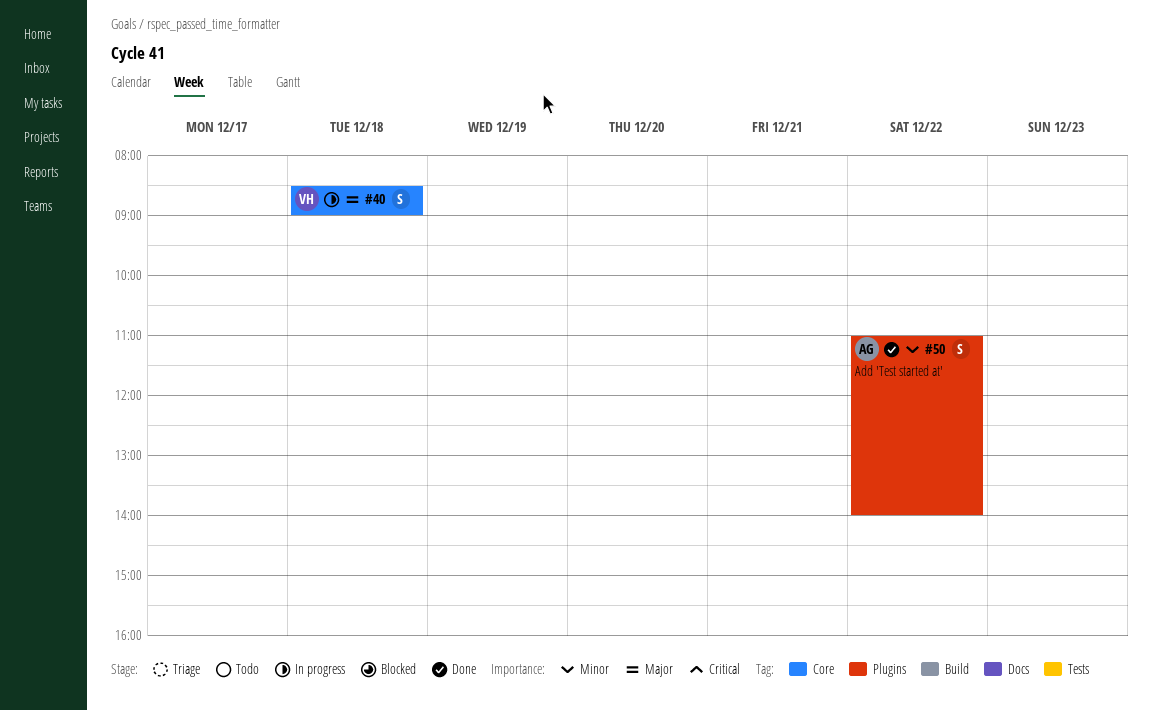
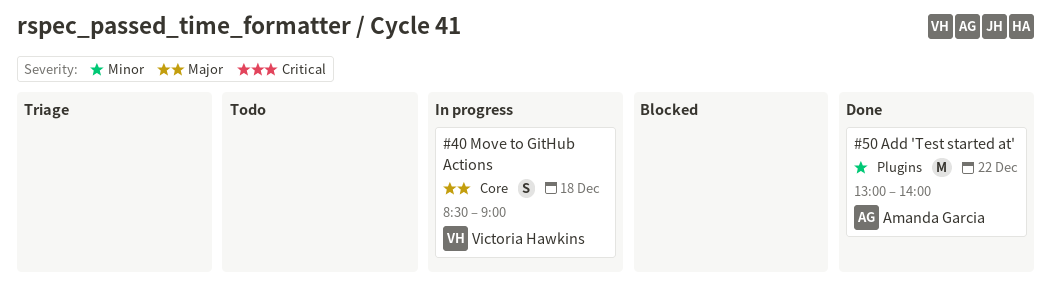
#50, estimate: S -> M
#50, begins: 11:00 -> 13:00

